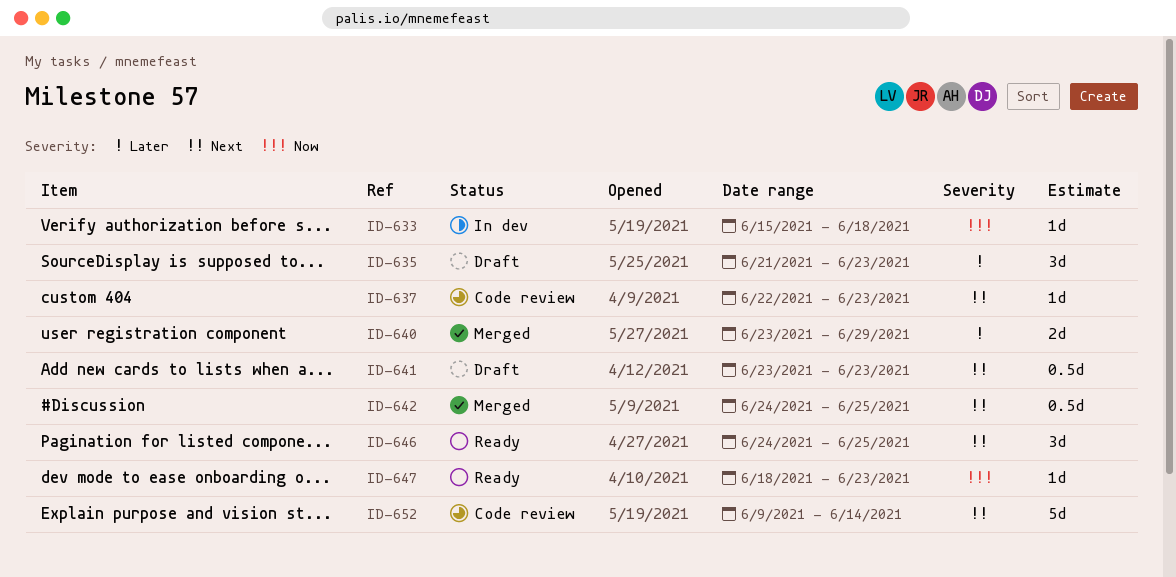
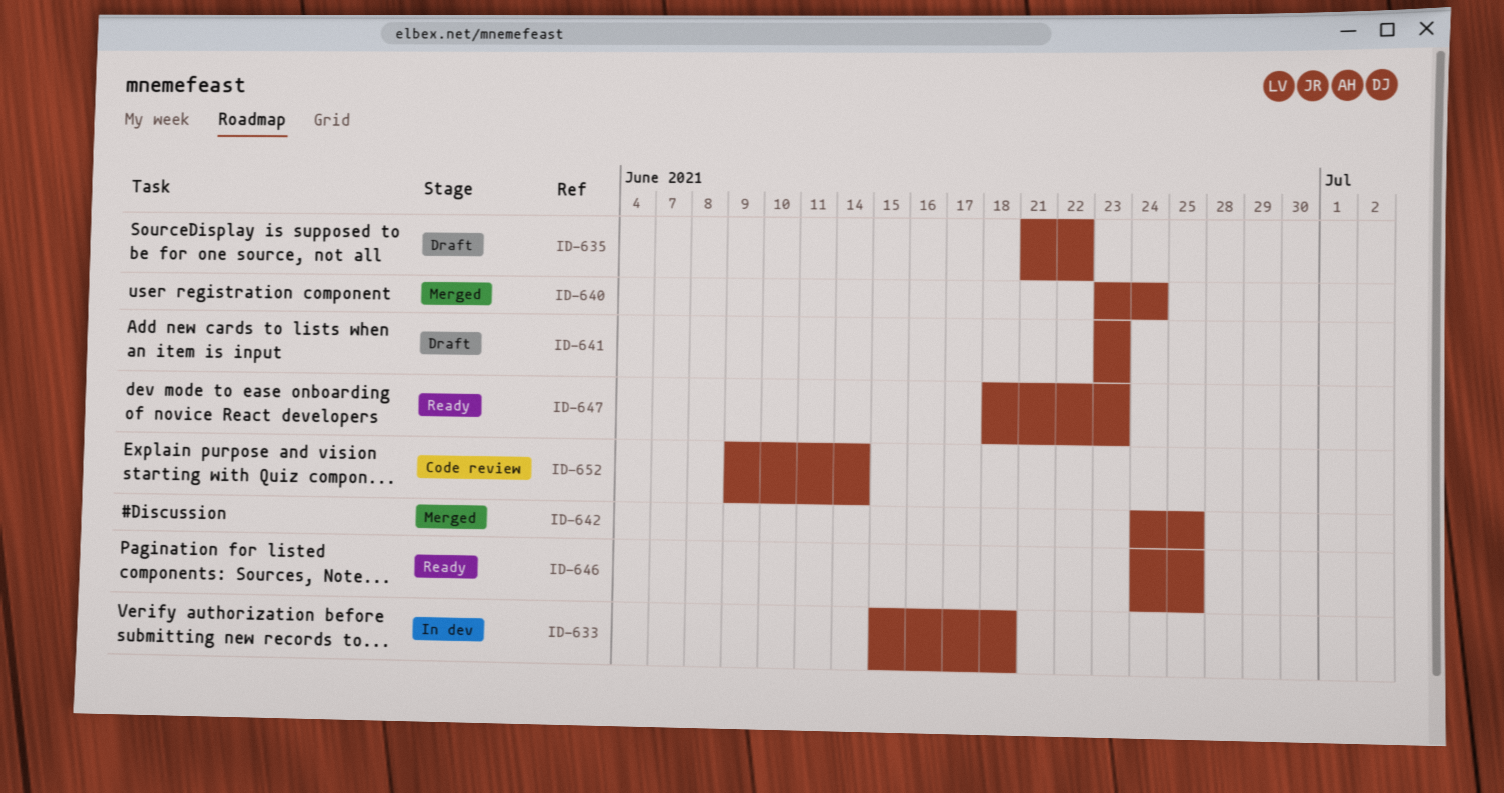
ID-635, due: Jun 23 -> Jun 22
ID-637: present -> none
ID-640, due: Jun 29 -> Jun 24

